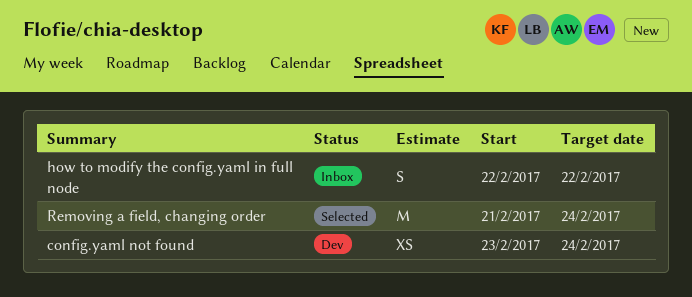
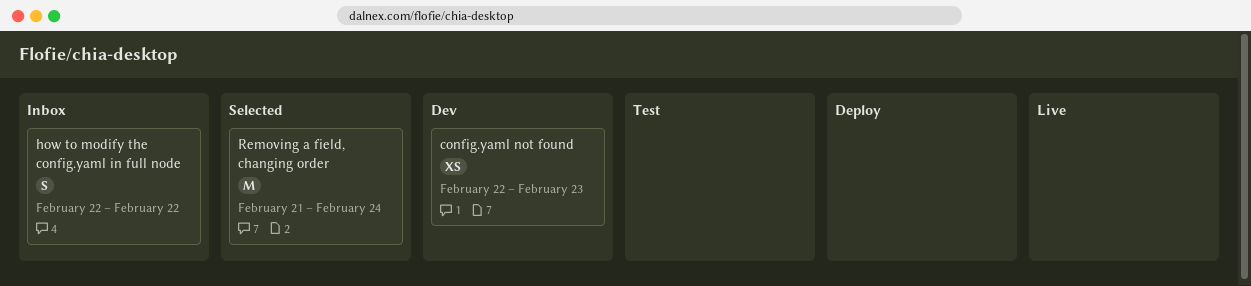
config.yaml not found, start: Feb 23 -> Feb 22
config.yaml not found, due: Feb 24 -> Feb 23

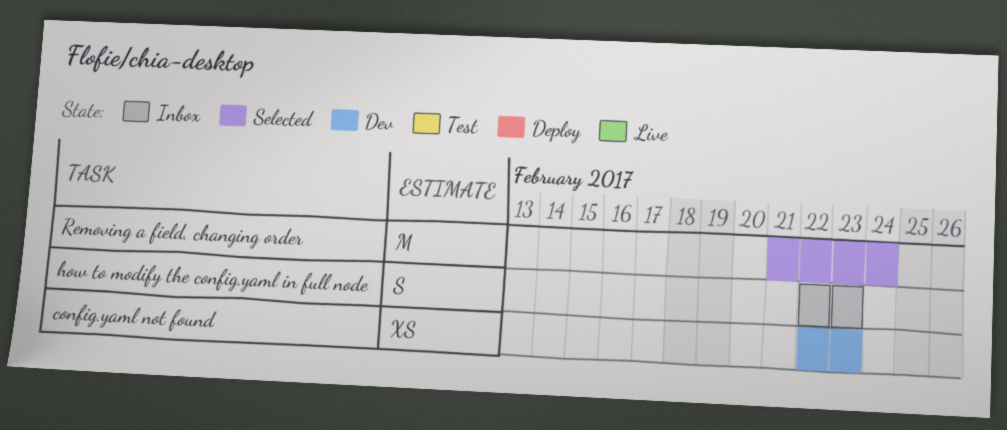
how to modify the config.yaml in full node, due: Feb 22 -> Feb 23

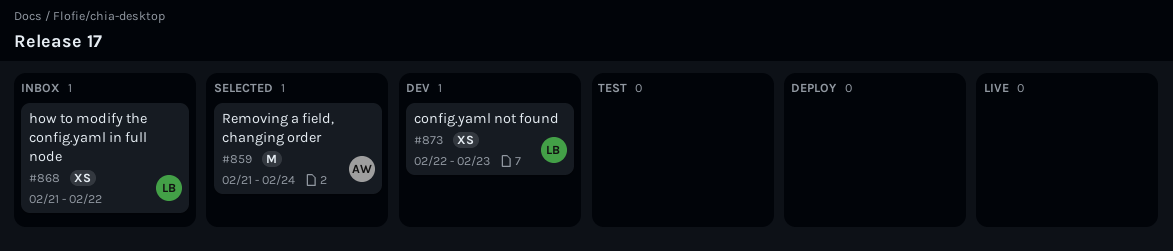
how to modify the config.yaml in full node, estimate: S -> XS
how to modify the config.yaml in full node, start: Feb 22 -> Feb 21
how to modify the config.yaml in full node, due: Feb 23 -> Feb 22

